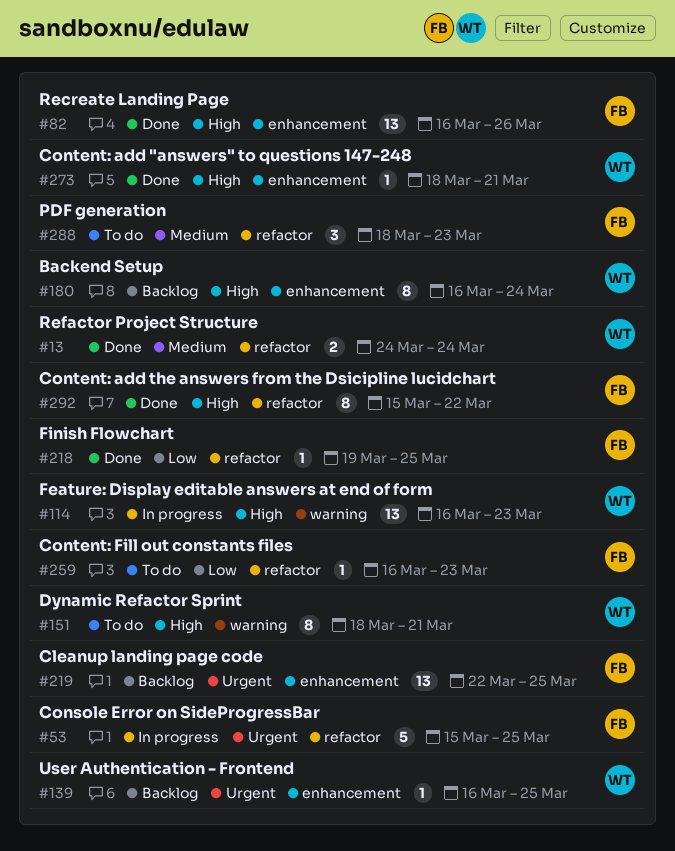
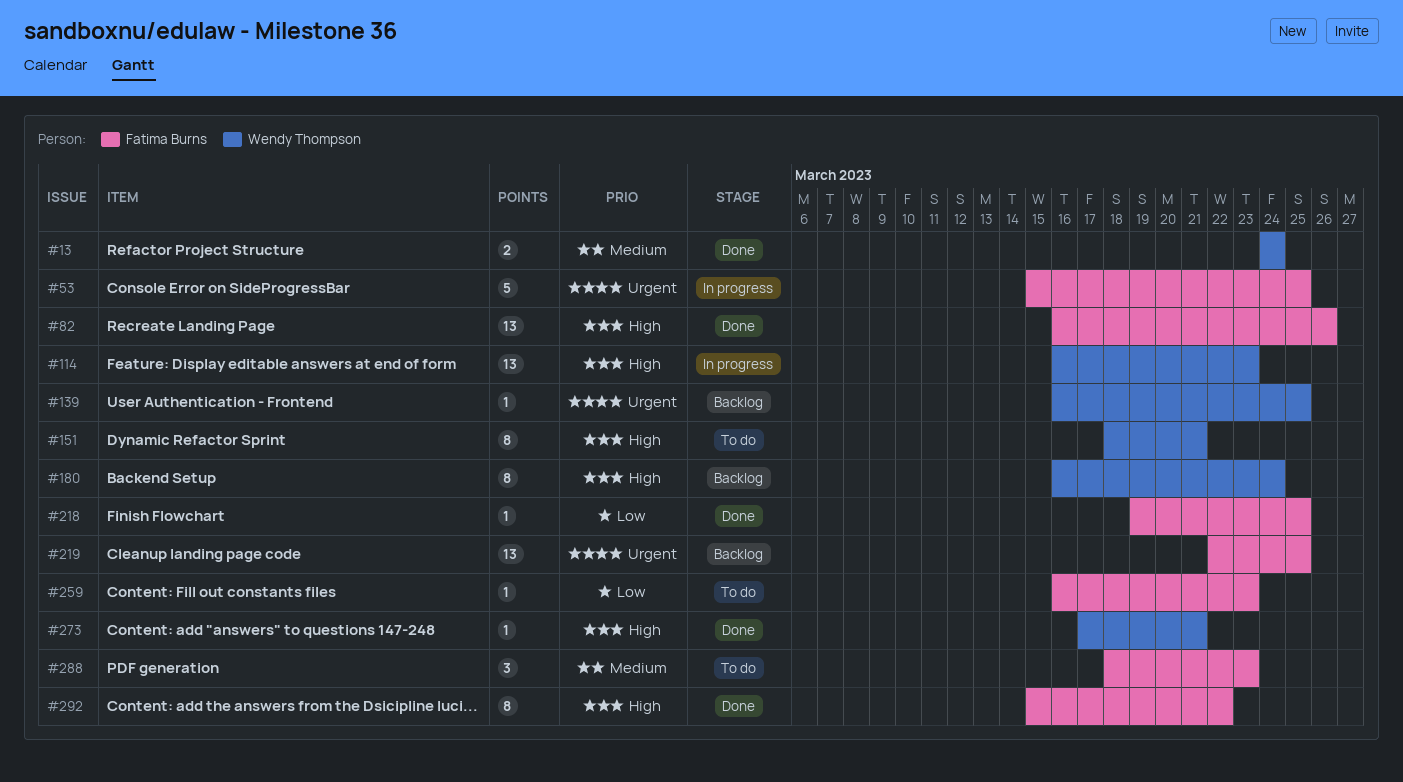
#273, start: Mar 18 -> Mar 17

